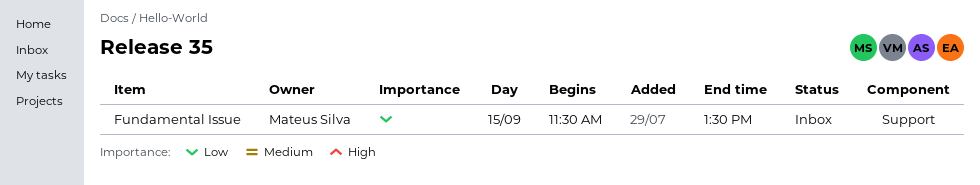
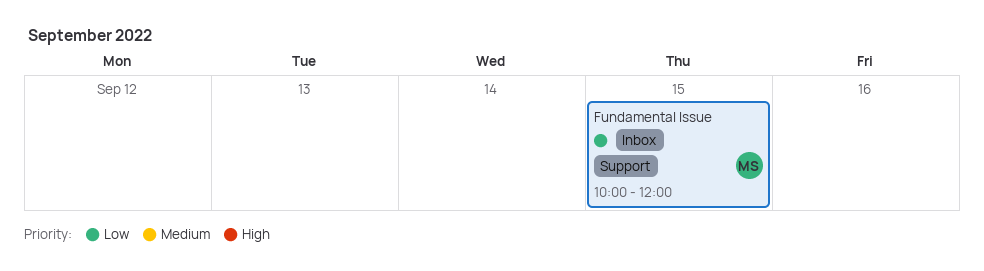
Fundamental Issue, begins: 11:30 -> 10:00
Fundamental Issue, ends: 13:30 -> 12:00

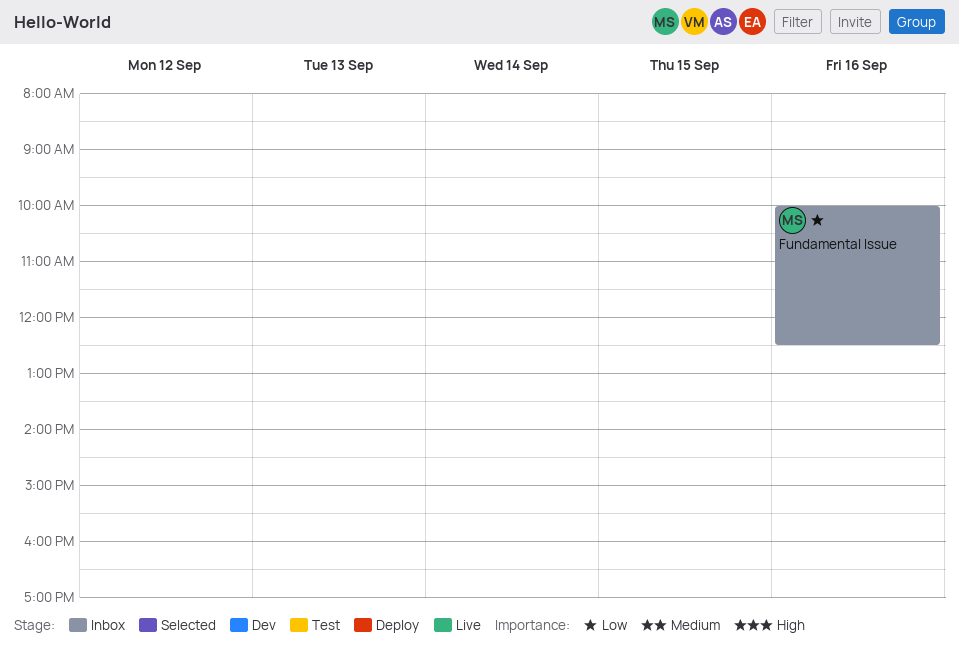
Fundamental Issue, day: Sep 15 -> Sep 16
Fundamental Issue, ends: 12:00 -> 12:30

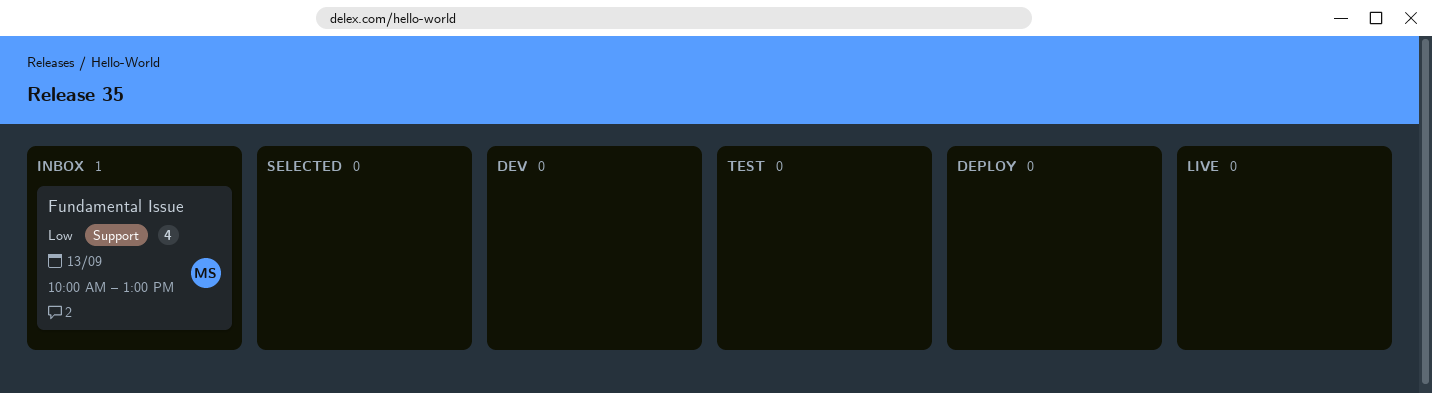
Fundamental Issue, day: Sep 16 -> Sep 13
Fundamental Issue, ends: 12:30 -> 13:00

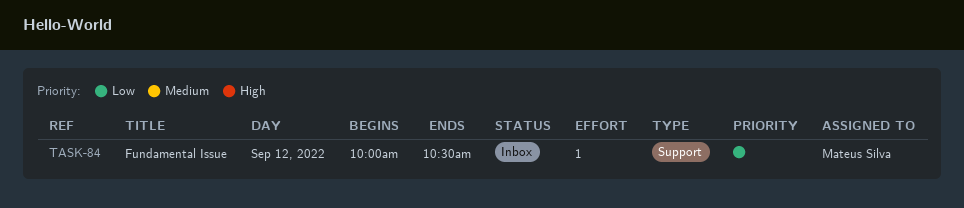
Fundamental Issue, estimate: 4 -> 1
Fundamental Issue, day: Sep 13 -> Sep 12
Fundamental Issue, ends: 13:00 -> 10:30

